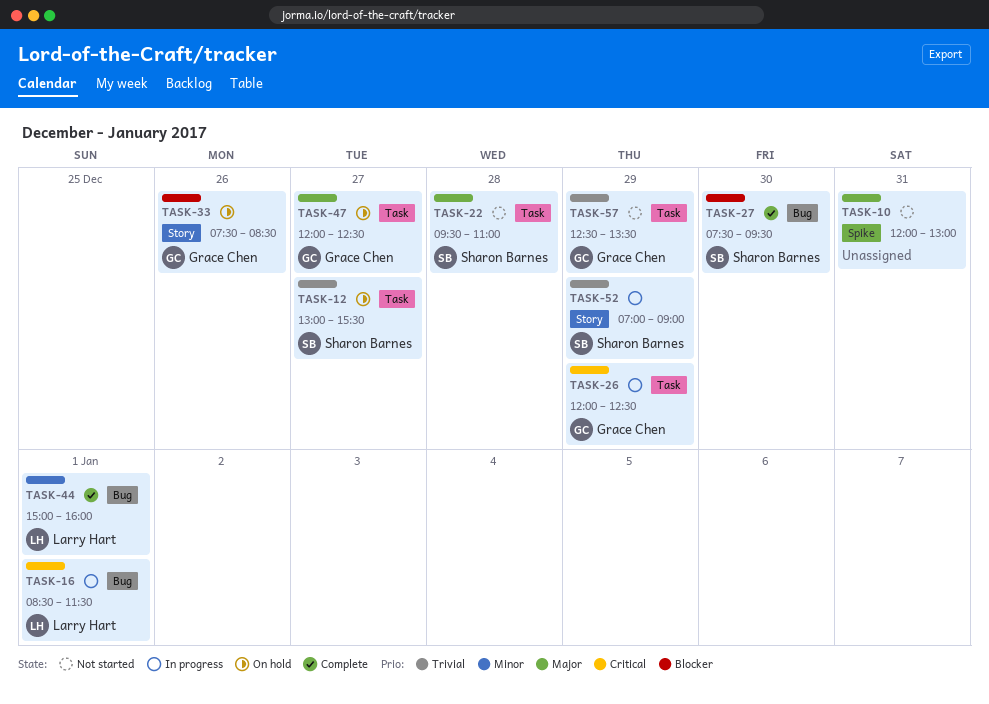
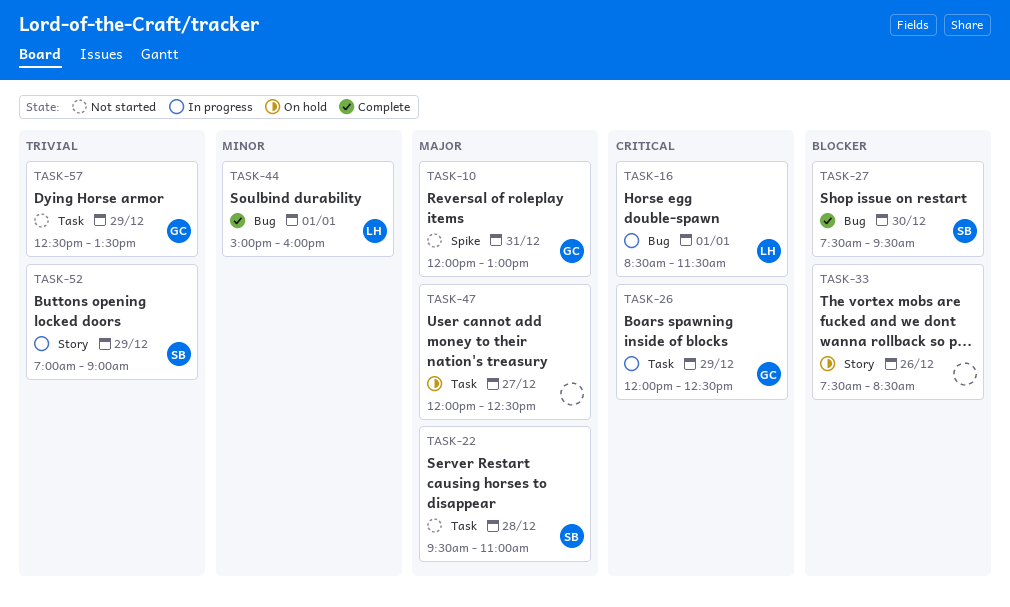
TASK-10, owner: none -> Grace Chen
TASK-12: present -> none
TASK-33, owner: Grace Chen -> none
TASK-47, owner: Grace Chen -> none

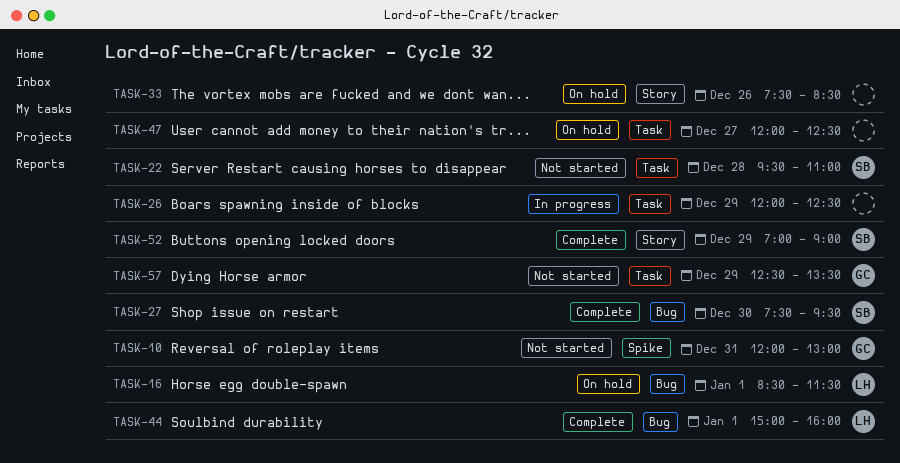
TASK-16, status: In progress -> On hold
TASK-26, owner: GC -> none
TASK-52, status: In progress -> Complete

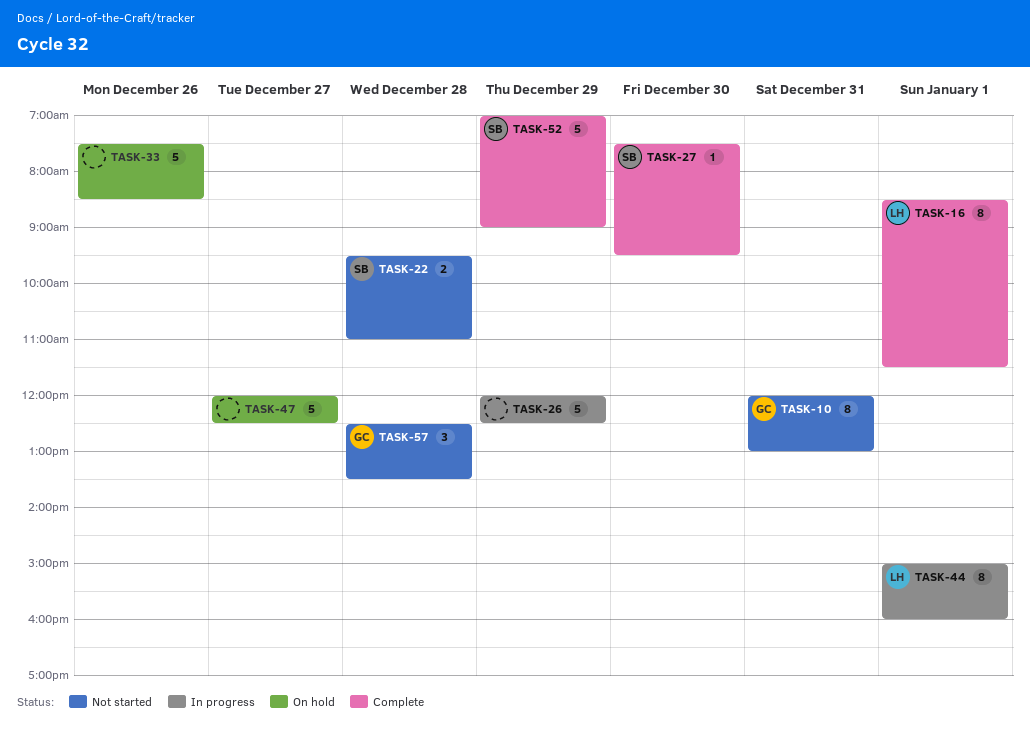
TASK-16, status: On hold -> Complete
TASK-44, status: Complete -> In progress
TASK-57, day: Dec 29 -> Dec 28

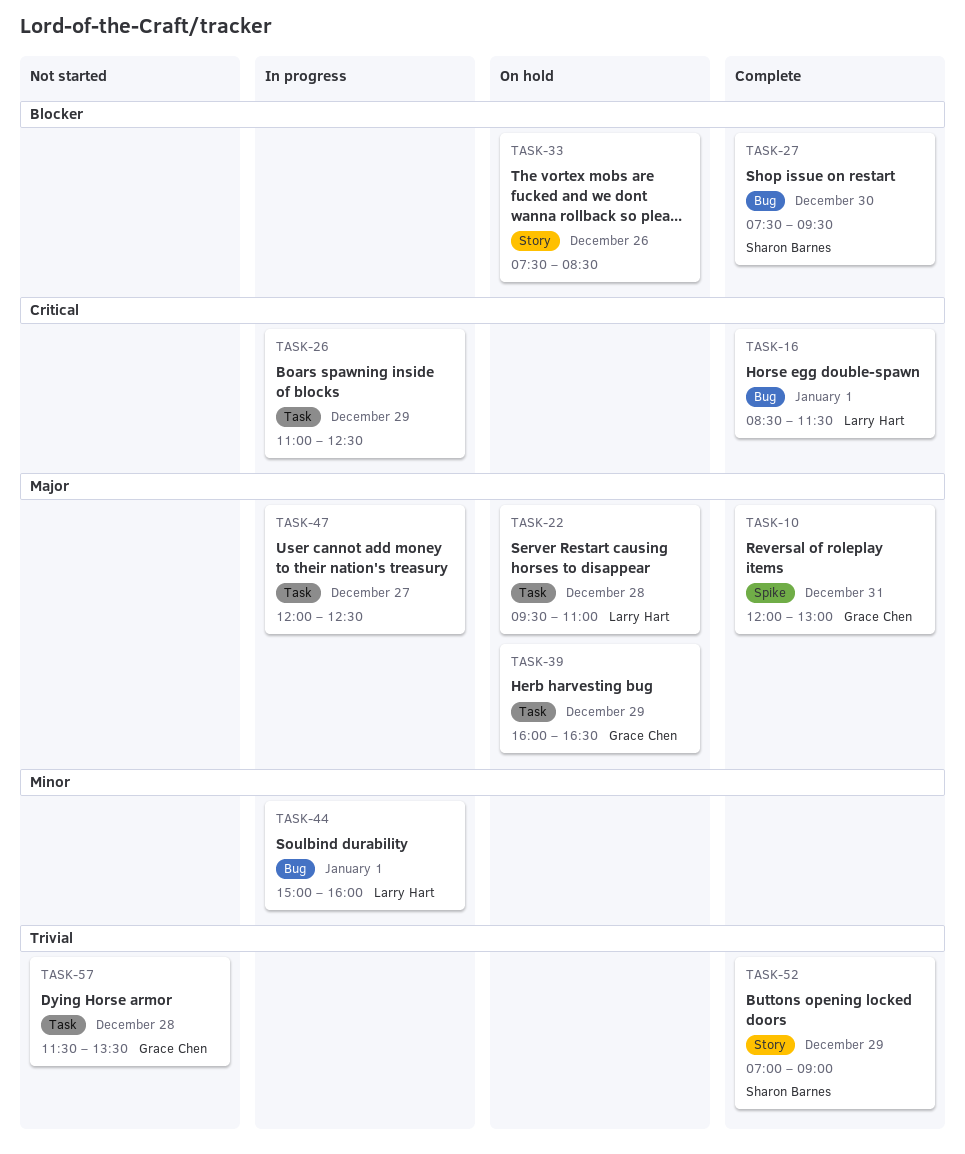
TASK-10, status: Not started -> Complete
TASK-22, status: Not started -> On hold
TASK-22, owner: Sharon Barnes -> Larry Hart
TASK-26, begins: 12:00 -> 11:00
TASK-39: none -> present
TASK-47, status: On hold -> In progress
TASK-57, begins: 12:30 -> 11:30

